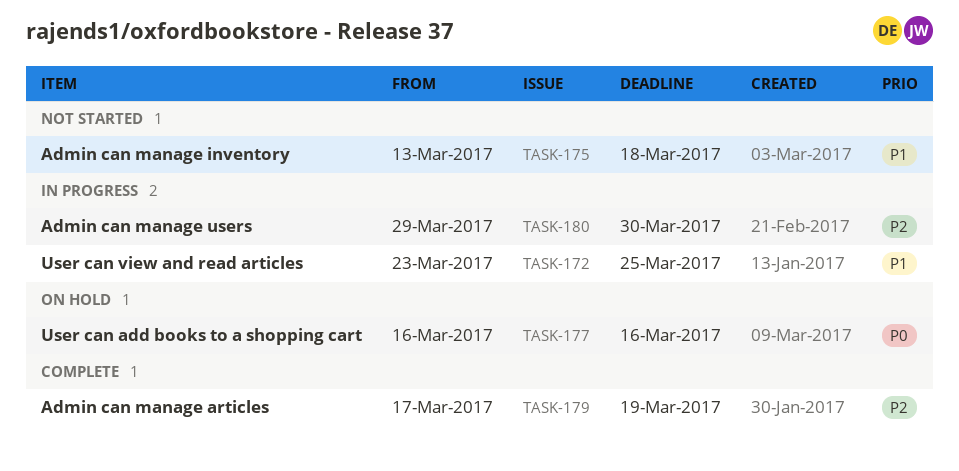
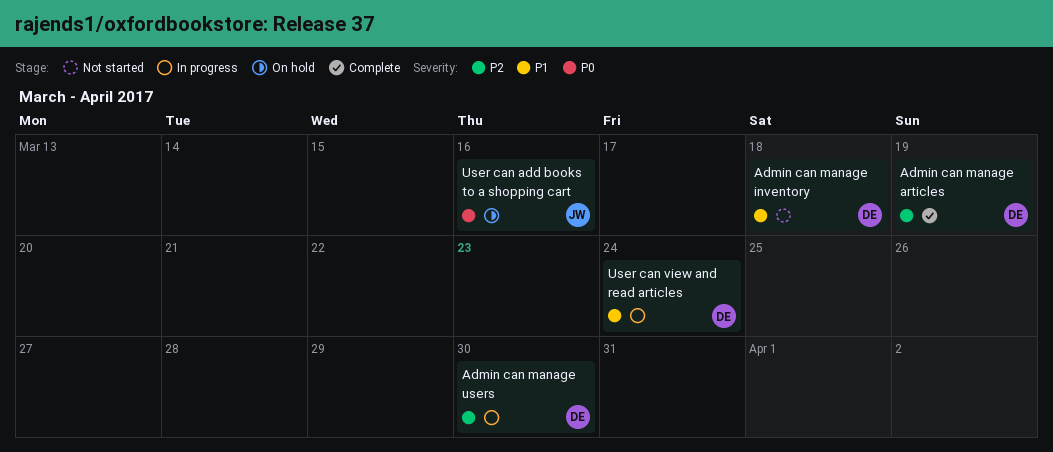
User can view and read articles, due: Mar 25 -> Mar 24

